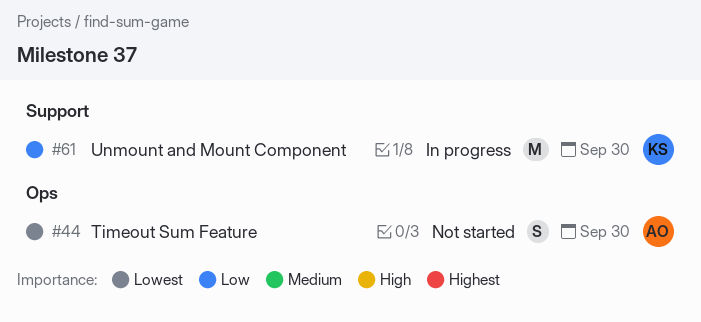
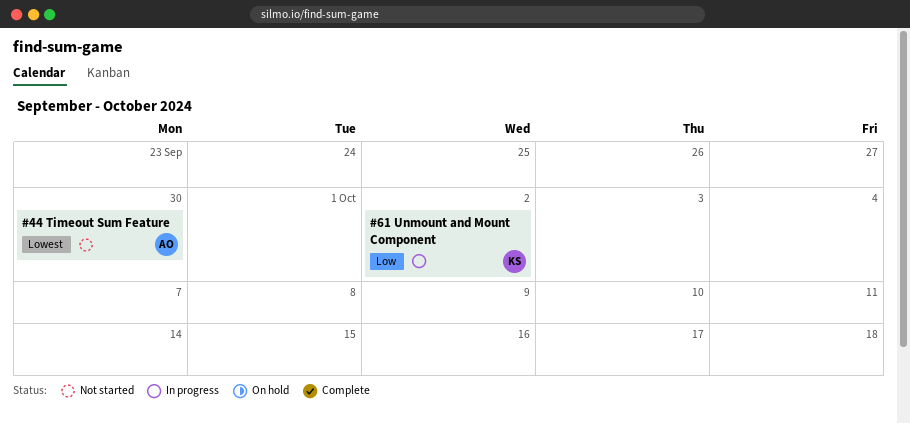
#61, due: Sep 30 -> Oct 2

